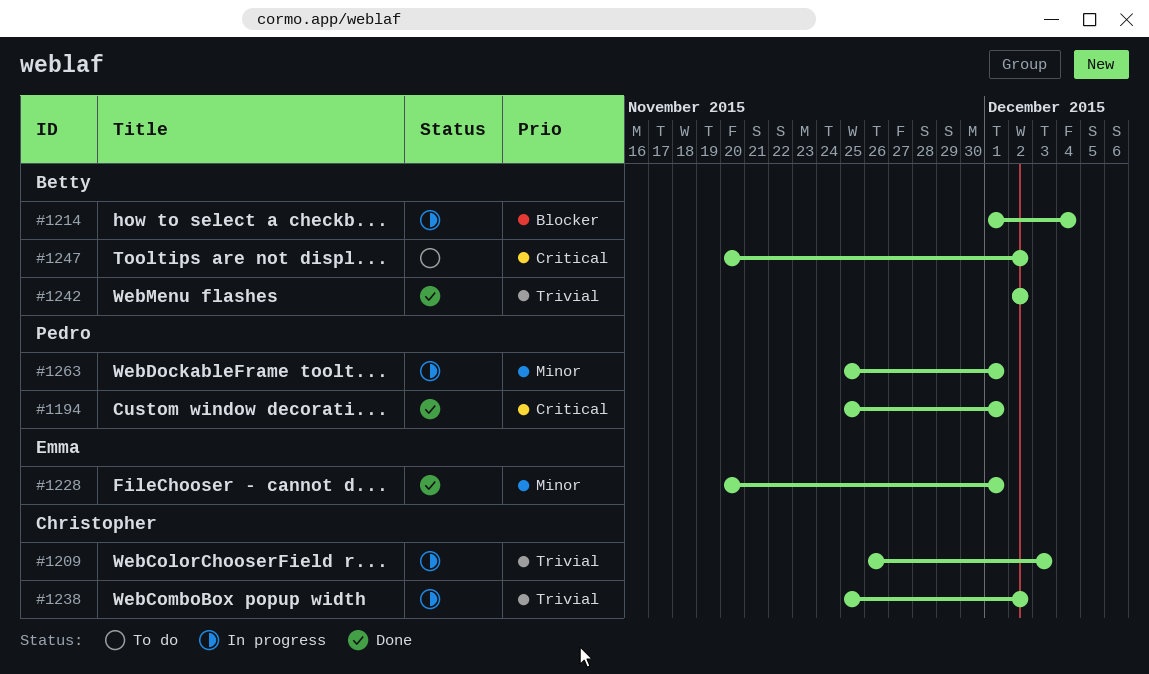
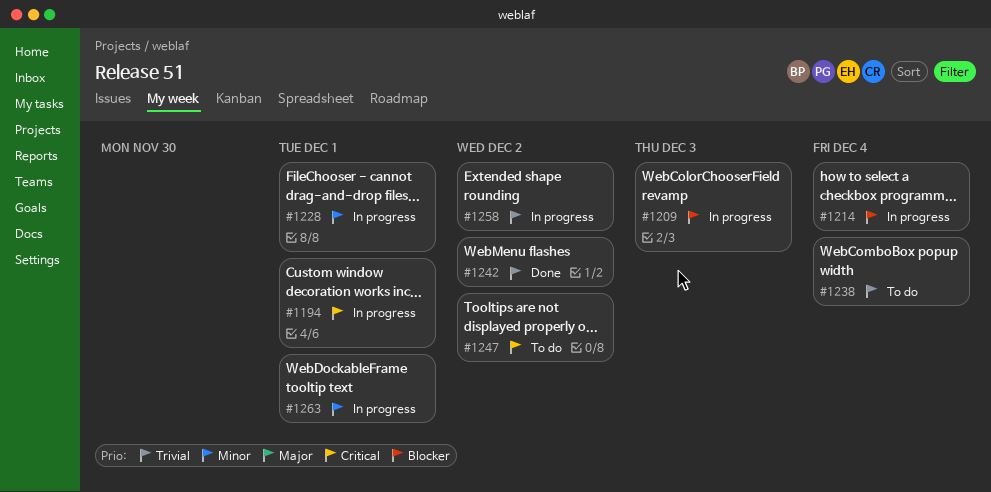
#1194, status: Done -> In progress
#1209, priority: Trivial -> Blocker
#1228, status: Done -> In progress
#1238, status: In progress -> To do
#1238, due: Dec 2 -> Dec 4
#1258: none -> present

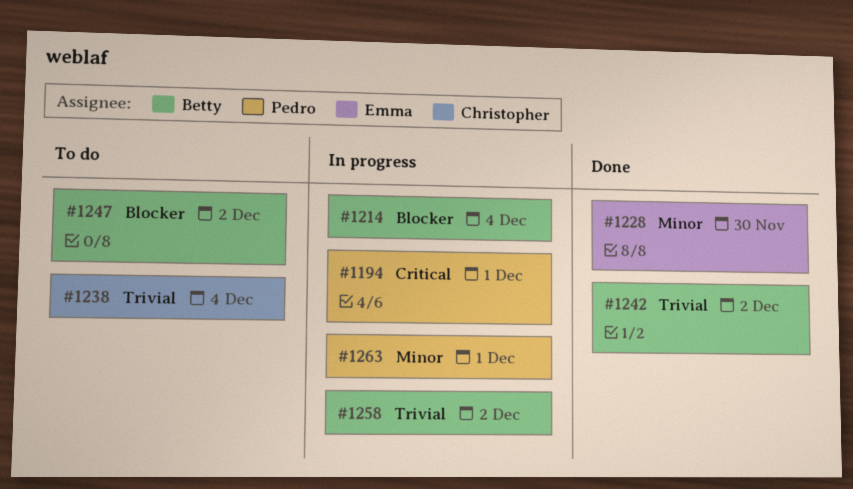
#1209: present -> none
#1228, status: In progress -> Done
#1228, due: Dec 1 -> Nov 30
#1247, priority: Critical -> Blocker

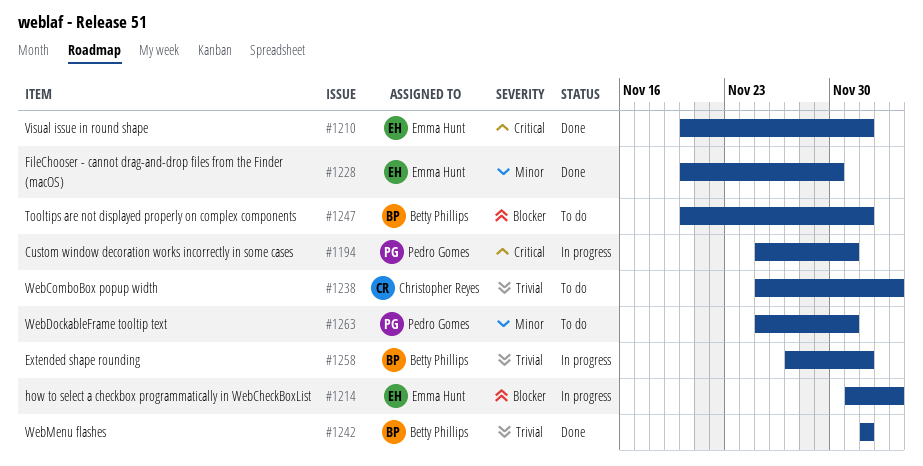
#1210: none -> present
#1214, owner: Betty Phillips -> Emma Hunt
#1263, status: In progress -> To do

